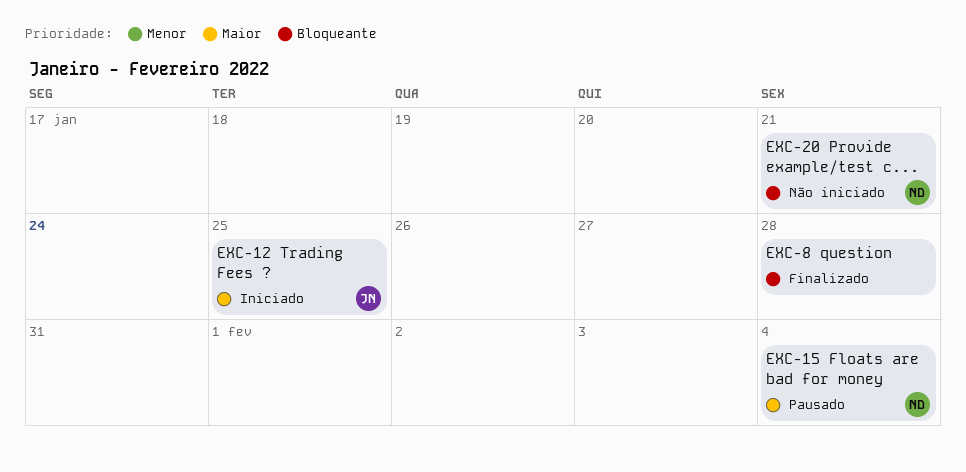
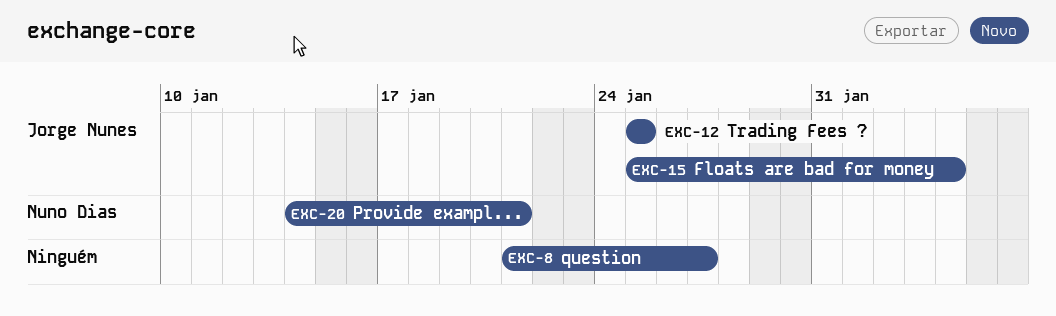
EXC-8, due: Jan 28 -> Jan 27
EXC-15, owner: Nuno Dias -> Jorge Nunes

